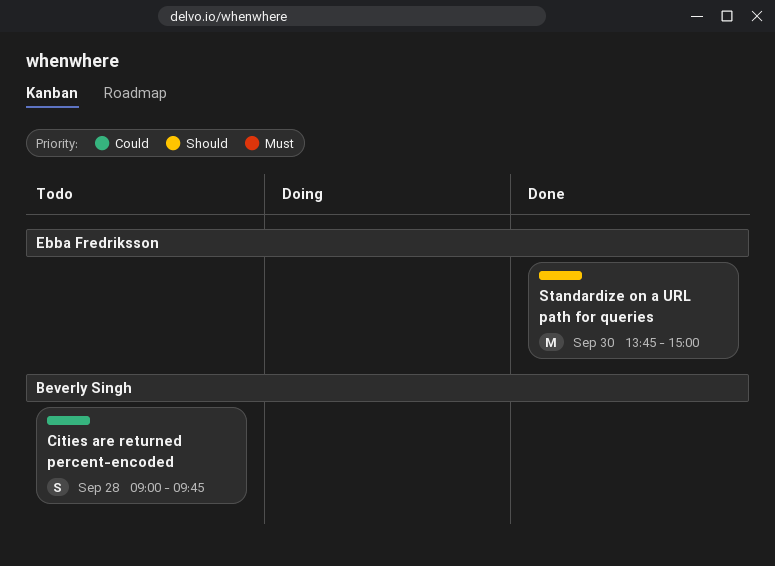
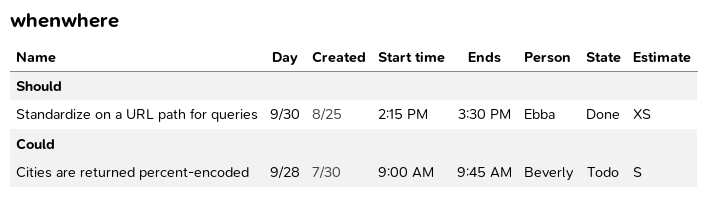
Standardize on a URL path for queries, estimate: M -> XS
Standardize on a URL path for queries, begins: 13:45 -> 14:15
Standardize on a URL path for queries, ends: 15:00 -> 15:30

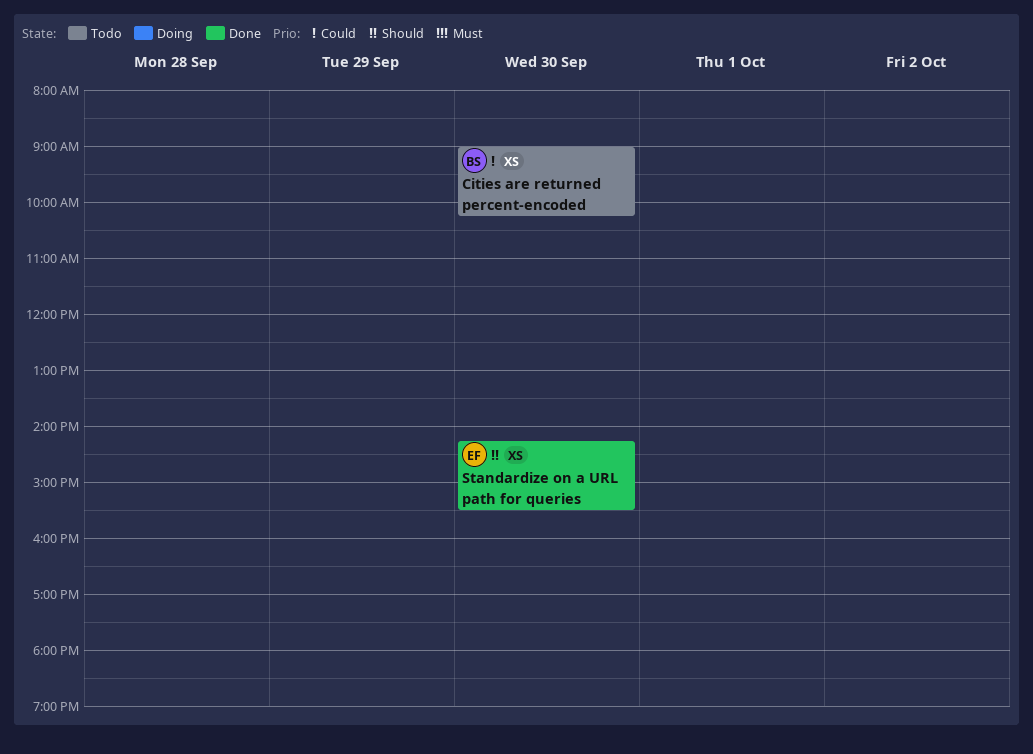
Cities are returned percent-encoded, estimate: S -> XS
Cities are returned percent-encoded, day: Sep 28 -> Sep 30
Cities are returned percent-encoded, ends: 09:45 -> 10:15

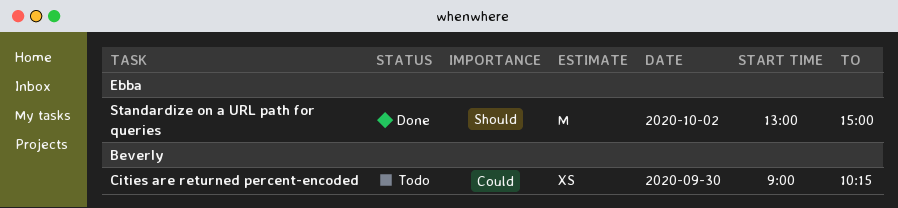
Standardize on a URL path for queries, estimate: XS -> M
Standardize on a URL path for queries, day: Sep 30 -> Oct 2
Standardize on a URL path for queries, begins: 14:15 -> 13:00
Standardize on a URL path for queries, ends: 15:30 -> 15:00

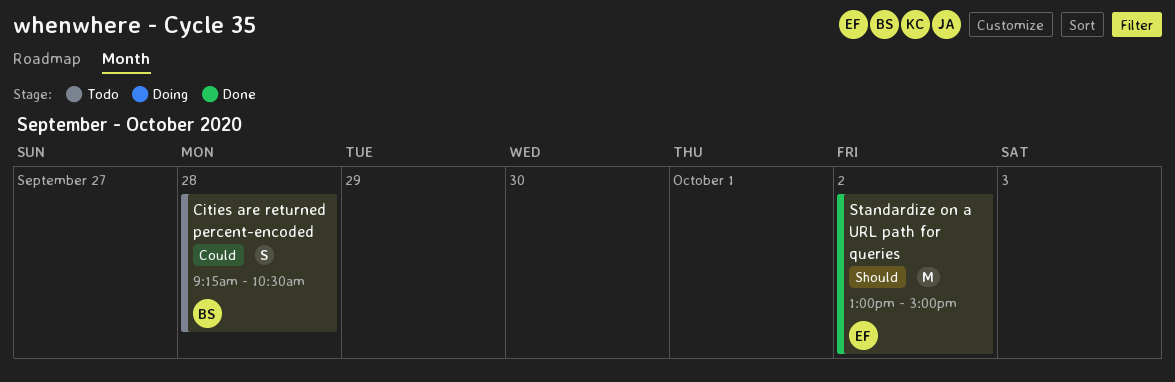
Cities are returned percent-encoded, estimate: XS -> S
Cities are returned percent-encoded, day: Sep 30 -> Sep 28
Cities are returned percent-encoded, begins: 09:00 -> 09:15
Cities are returned percent-encoded, ends: 10:15 -> 10:30

